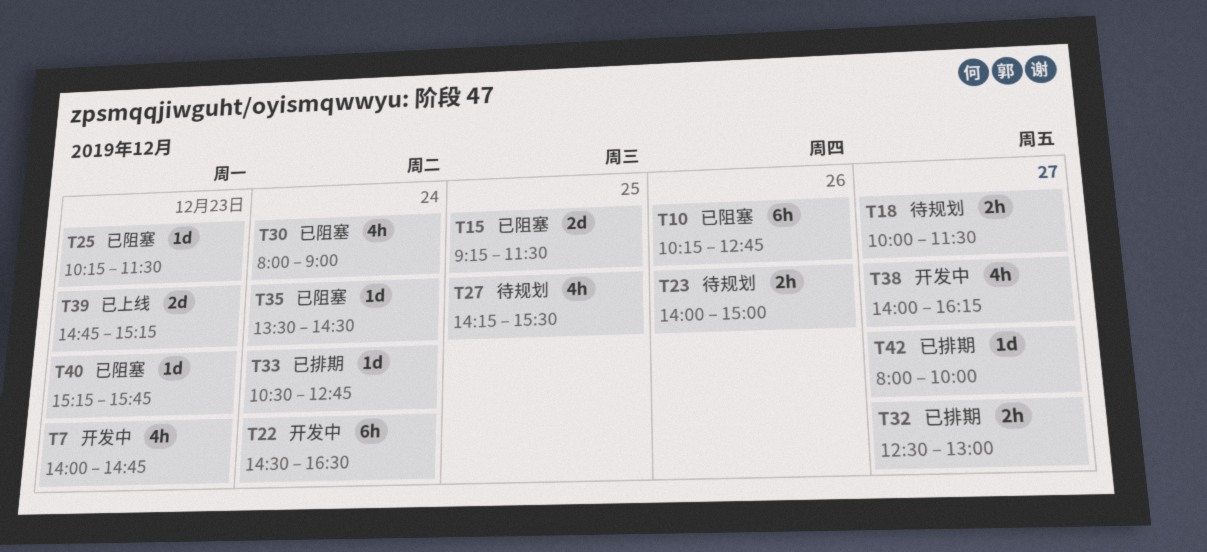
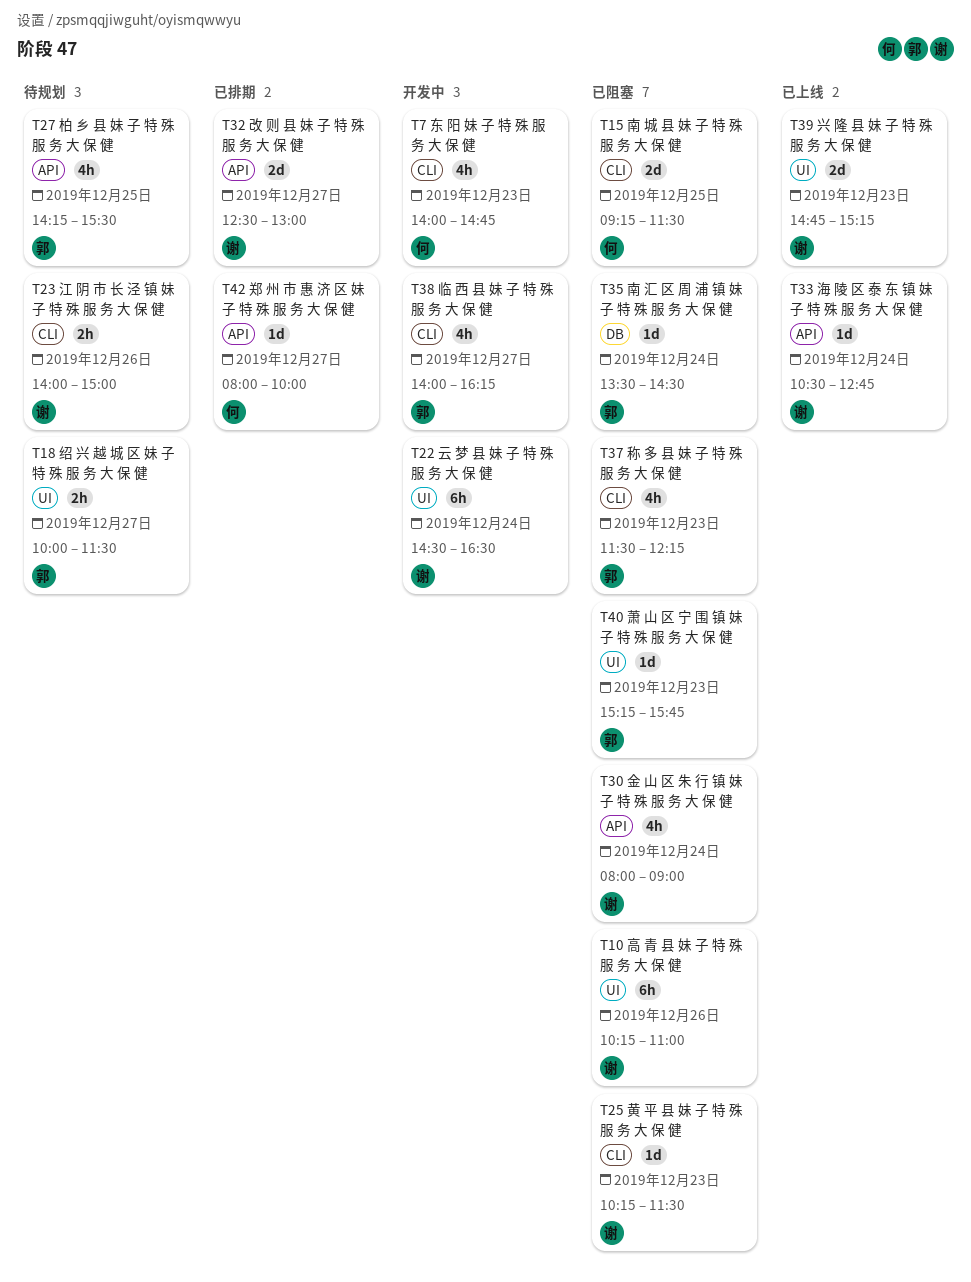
T10, ends: 12:45 -> 11:00
T32, estimate: 2h -> 2d
T33, status: 已排期 -> 已上线
T37: none -> present

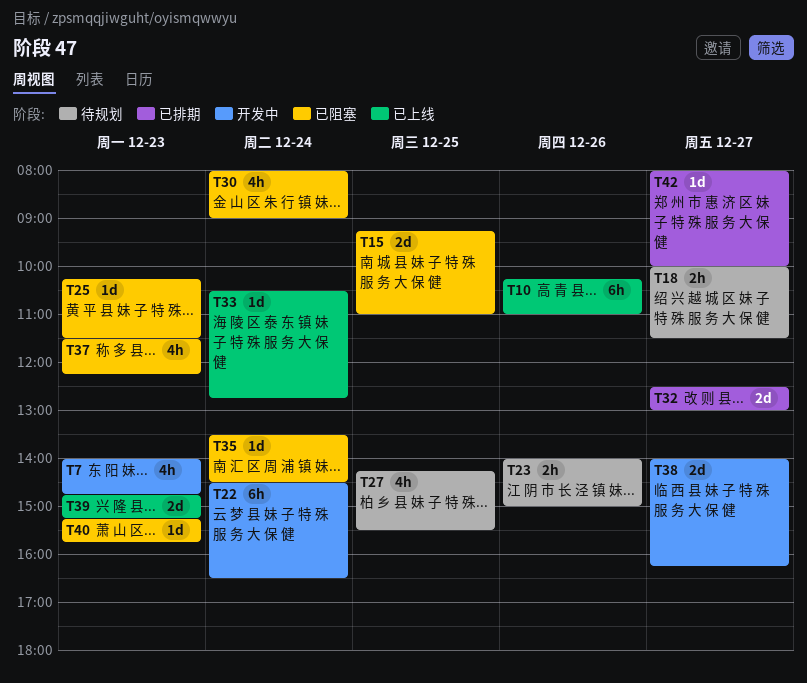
T10, status: 已阻塞 -> 已上线
T15, ends: 11:30 -> 11:00
T38, estimate: 4h -> 2d

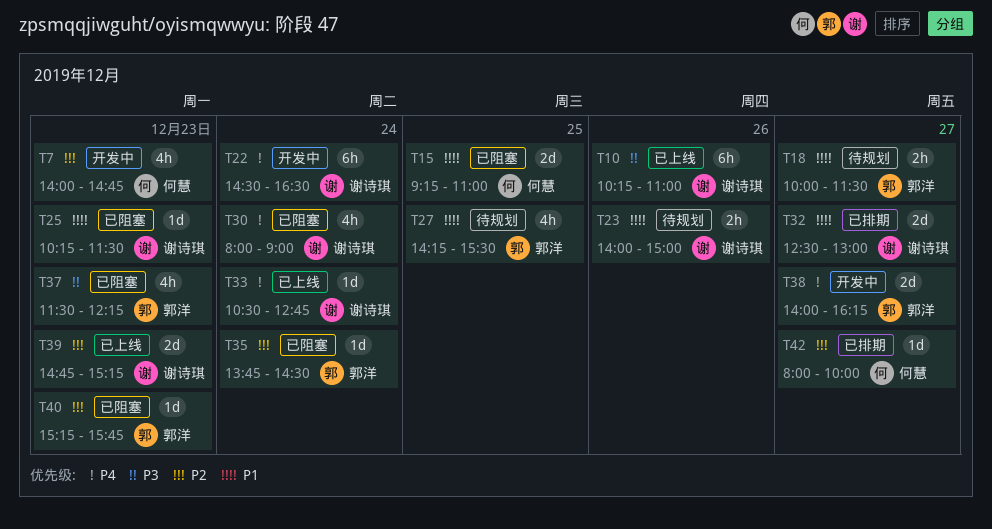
T35, begins: 13:30 -> 13:45

